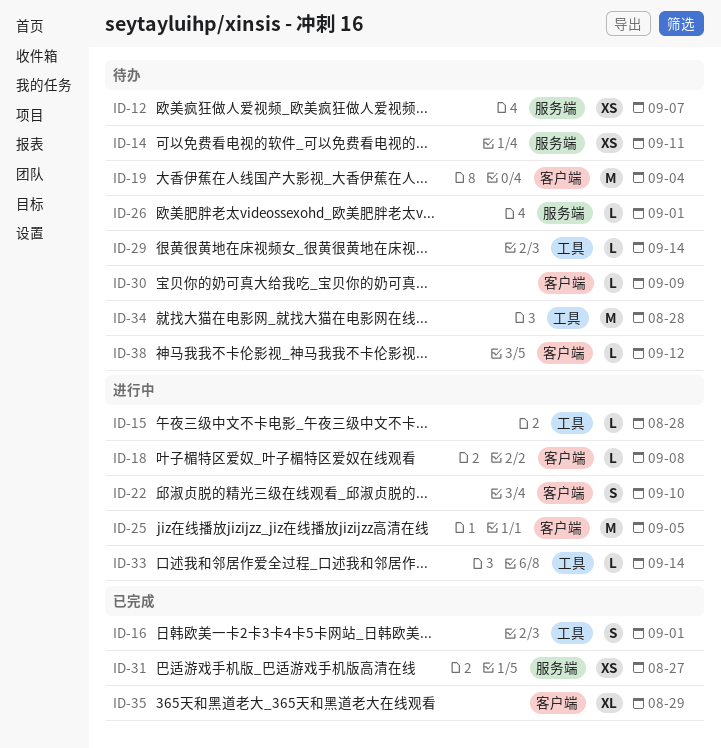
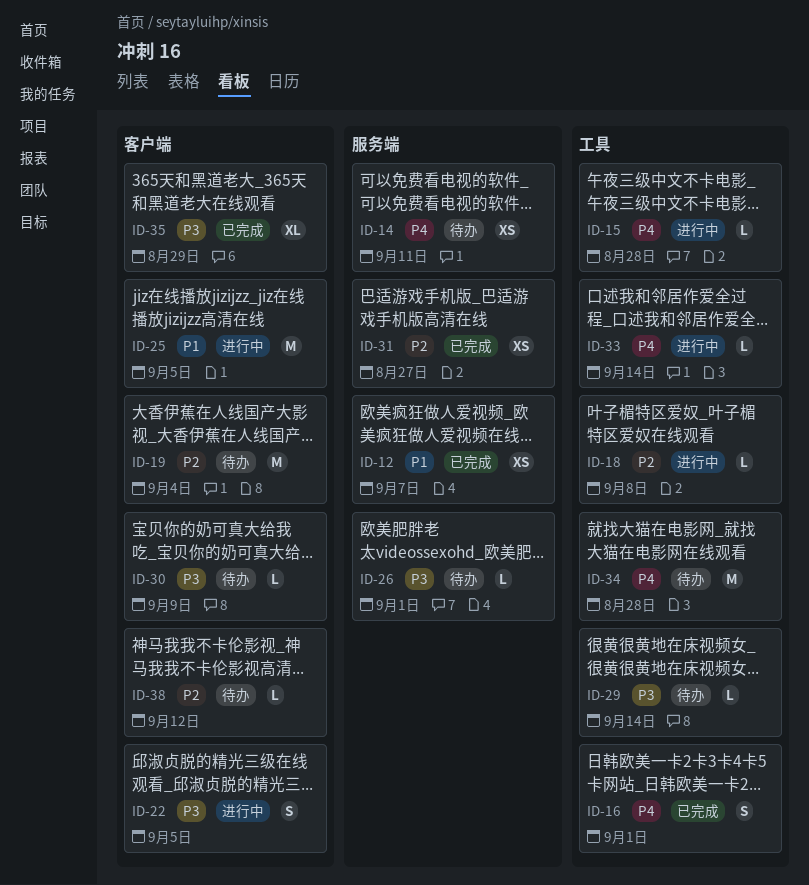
ID-12, status: 待办 -> 已完成
ID-18, label: 客户端 -> 工具
ID-22, due: Sep 10 -> Sep 5

